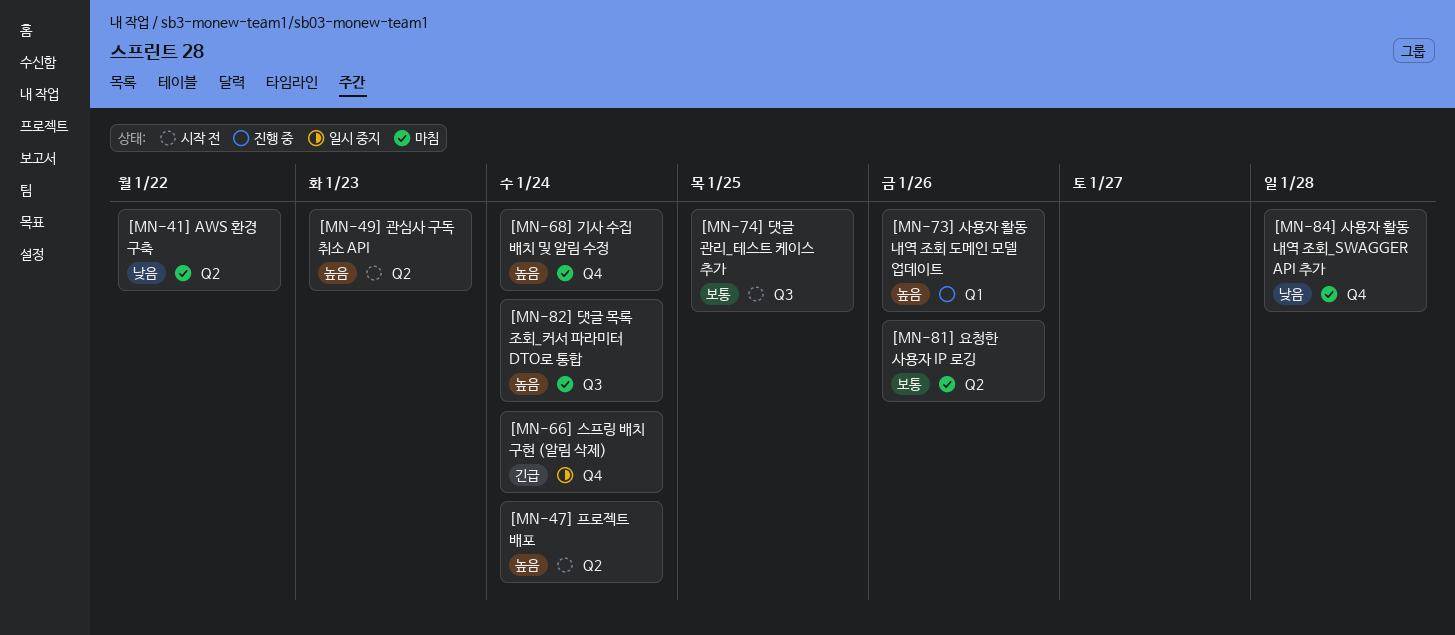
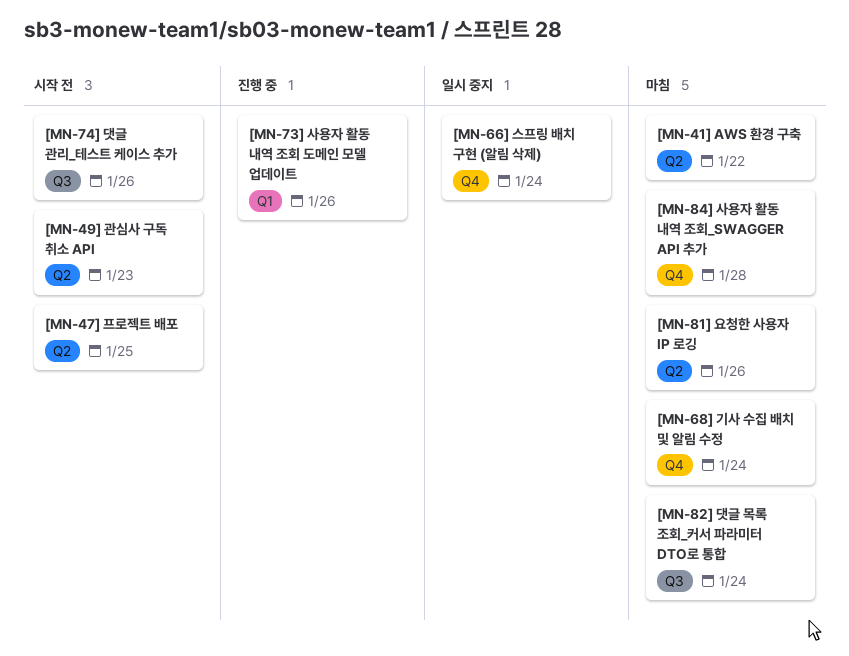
[MN-47] 프로젝트 배포, due: Jan 24 -> Jan 25
[MN-74] 댓글 관리_테스트 케이스 추가, due: Jan 25 -> Jan 26

